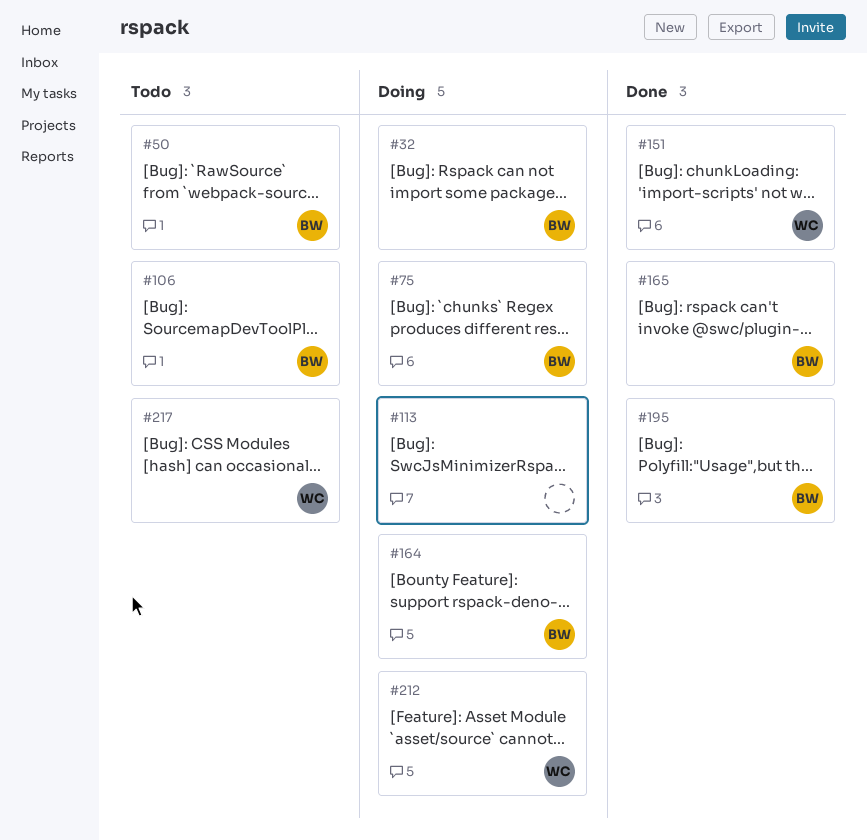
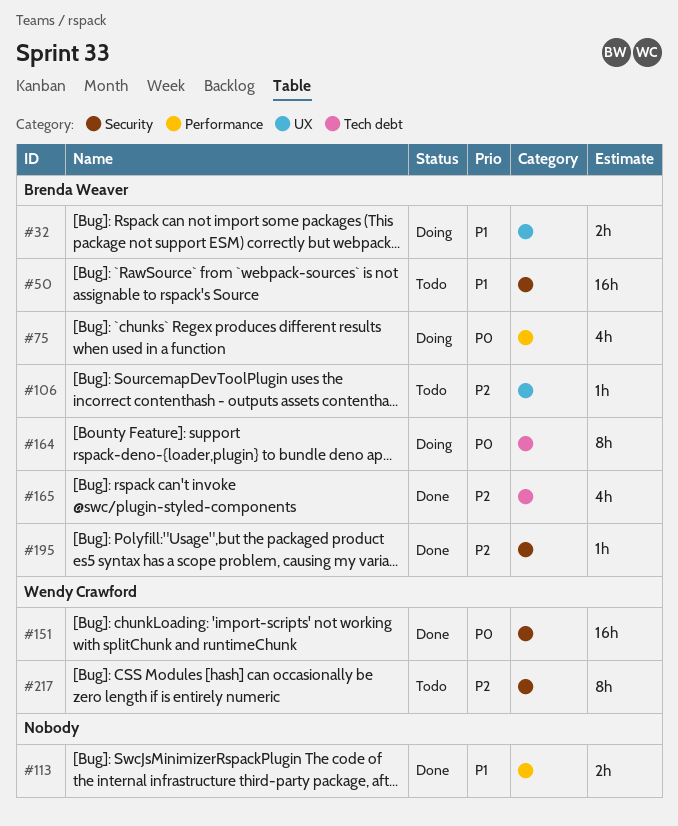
#113, status: Doing -> Done
#212: present -> none

